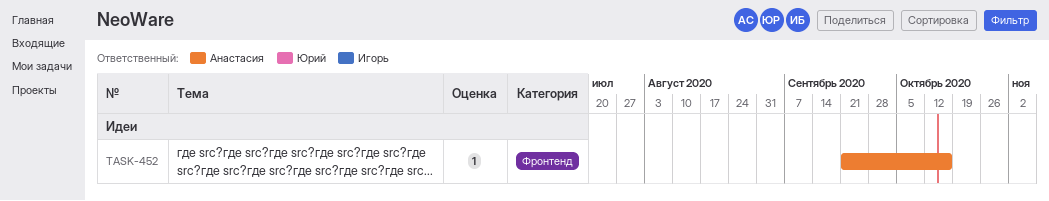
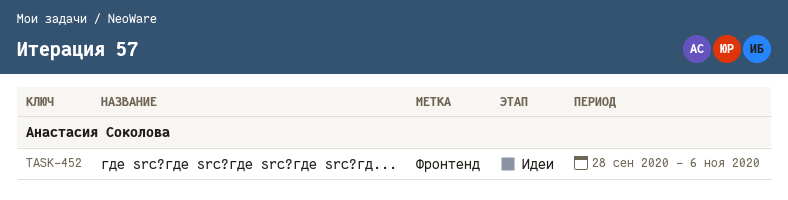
TASK-452, start: Sep 21 -> Sep 28
TASK-452, due: Oct 16 -> Nov 6

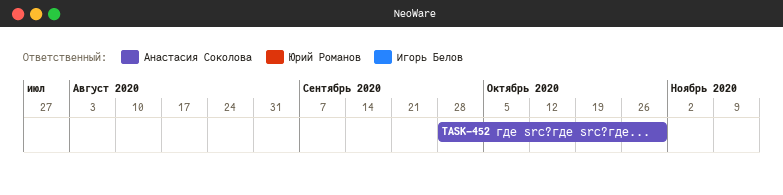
TASK-452, due: Nov 6 -> Oct 30

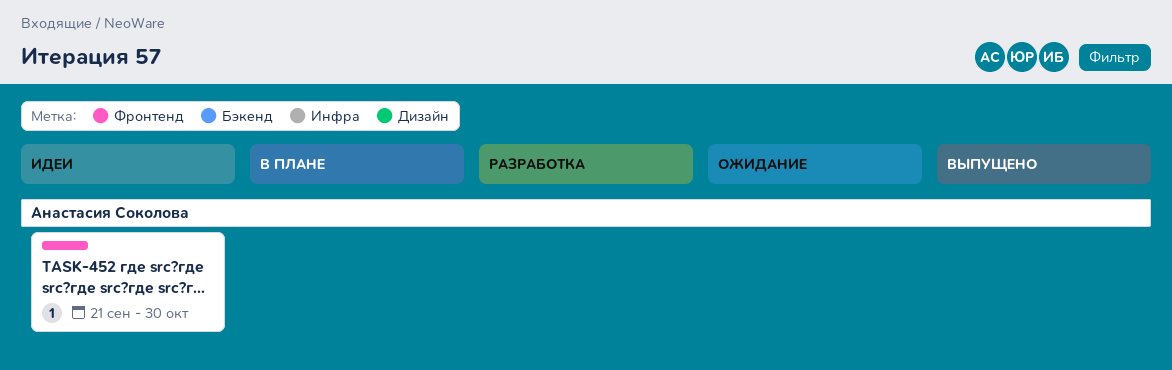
TASK-452, start: Sep 28 -> Sep 21

